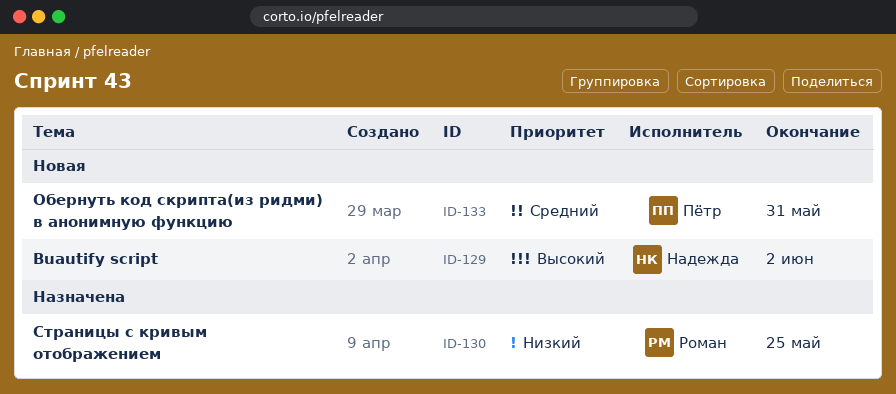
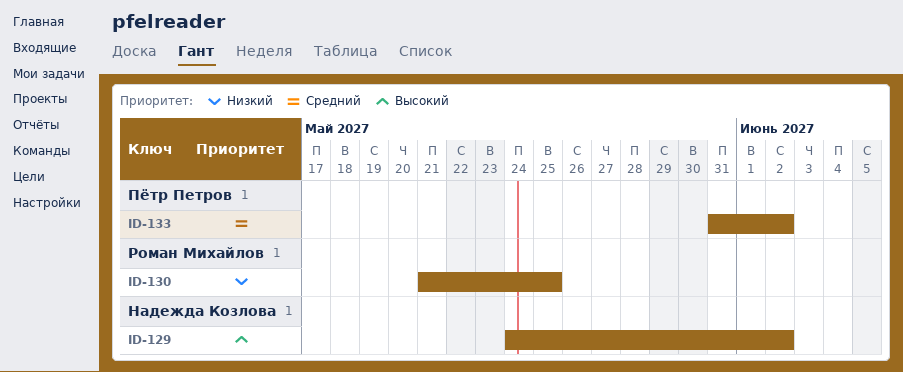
ID-133, due: May 31 -> Jun 2

